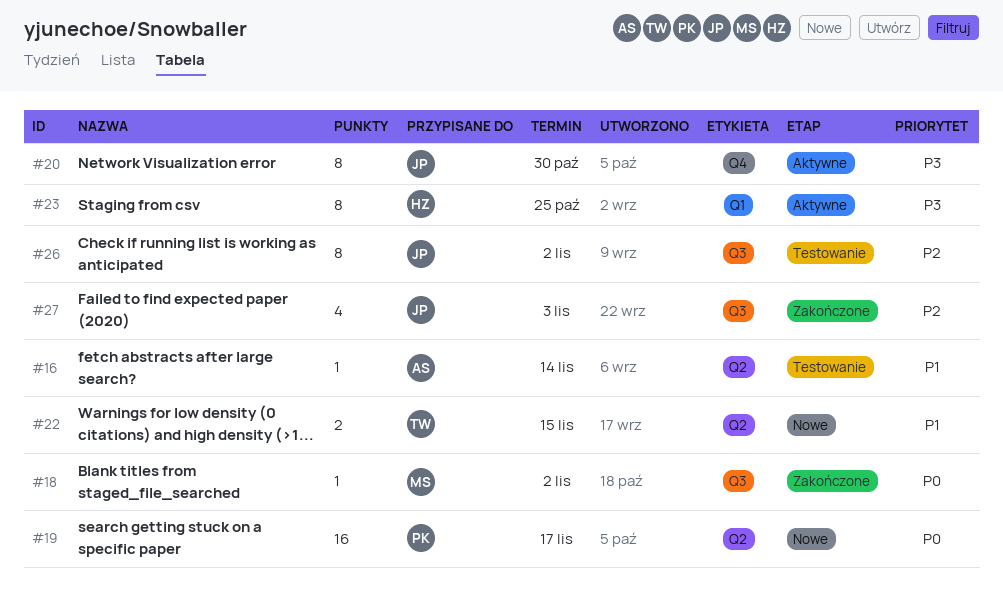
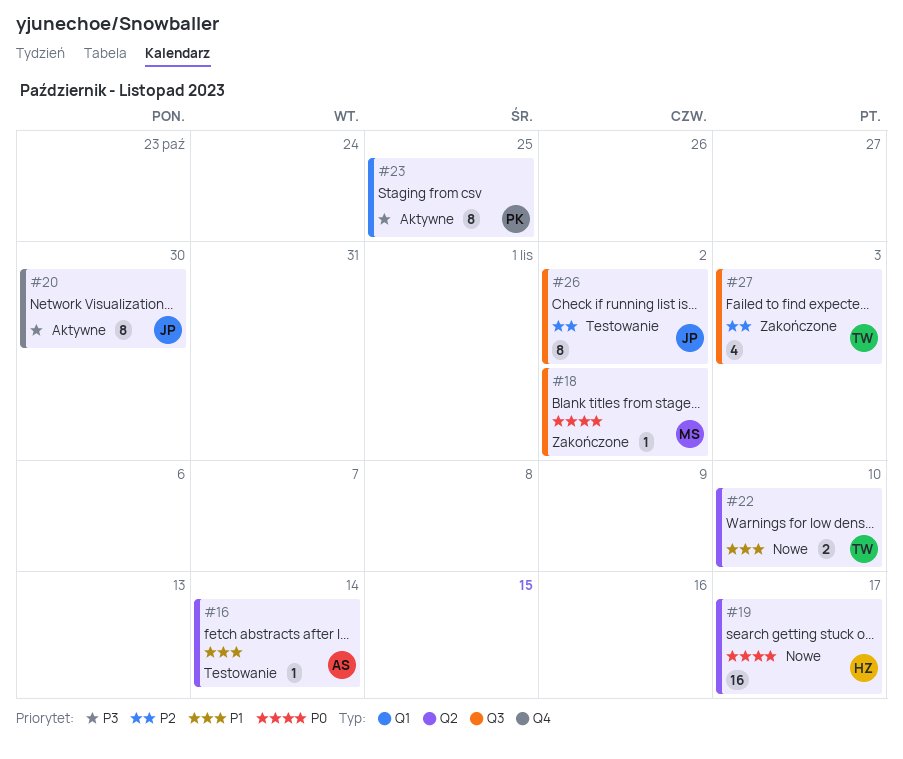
#19, owner: PK -> HZ
#22, due: Nov 15 -> Nov 10
#23, owner: HZ -> PK
#27, owner: JP -> TW

